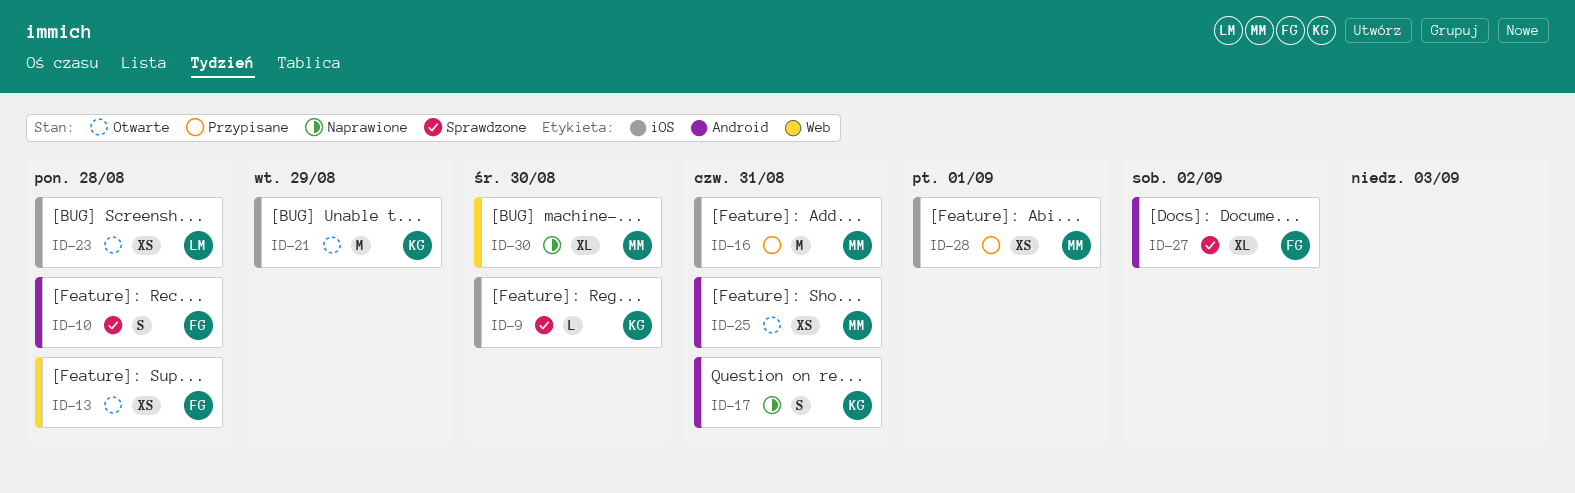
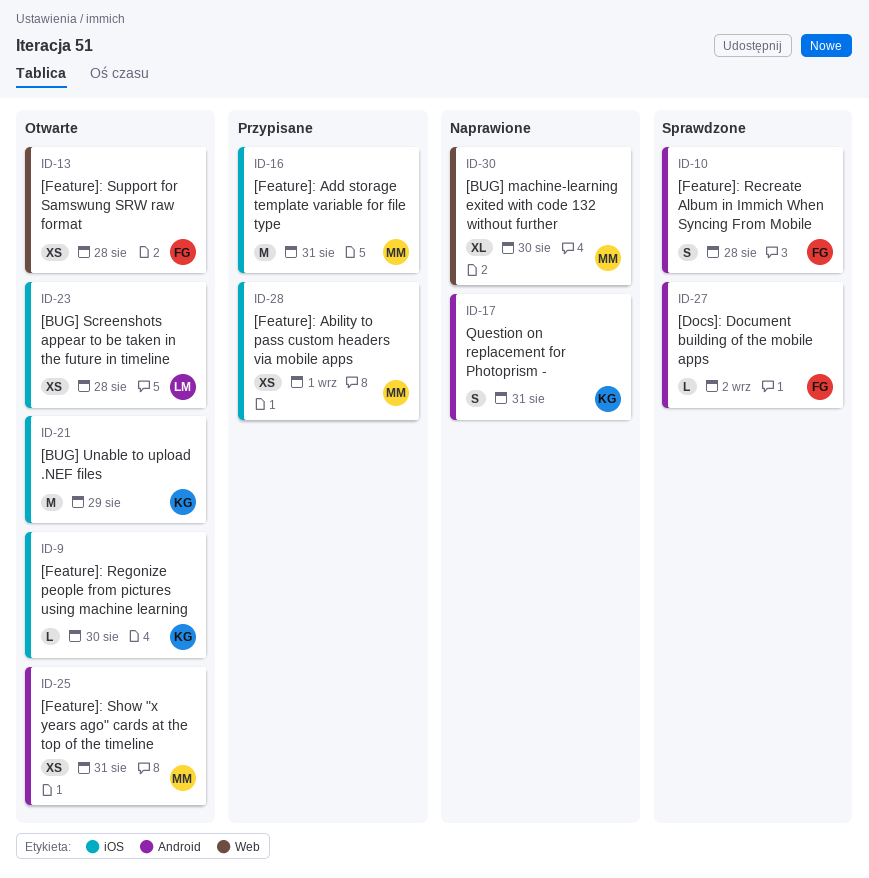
ID-9, status: Sprawdzone -> Otwarte
ID-27, estimate: XL -> L

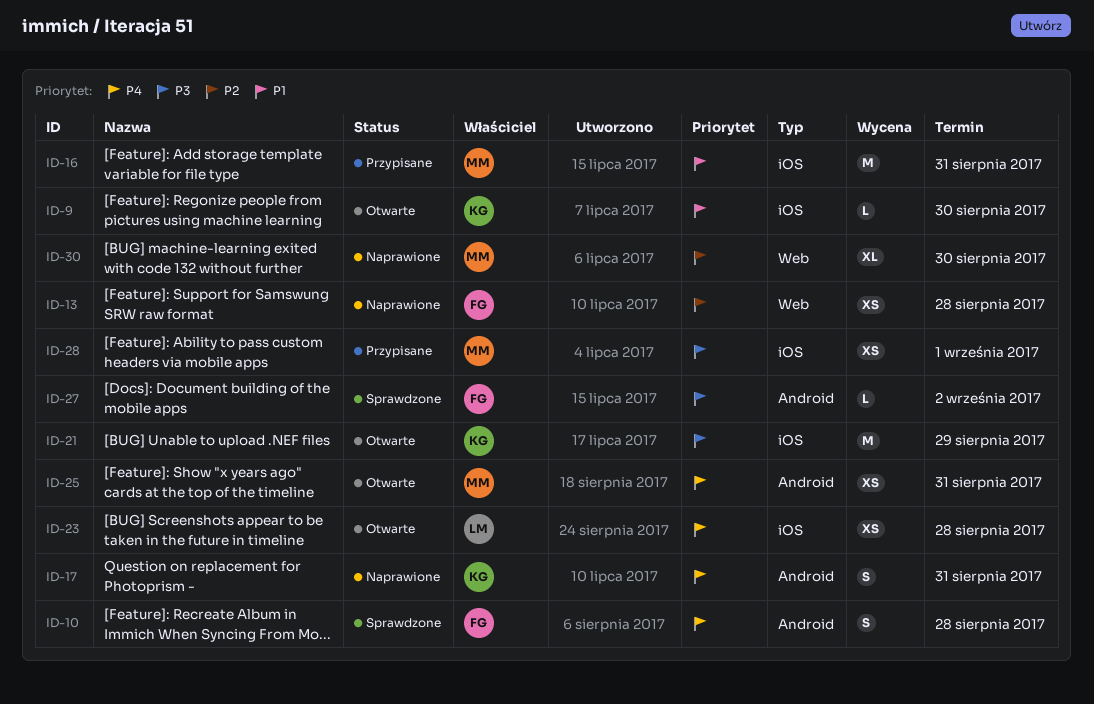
ID-13, status: Otwarte -> Naprawione

